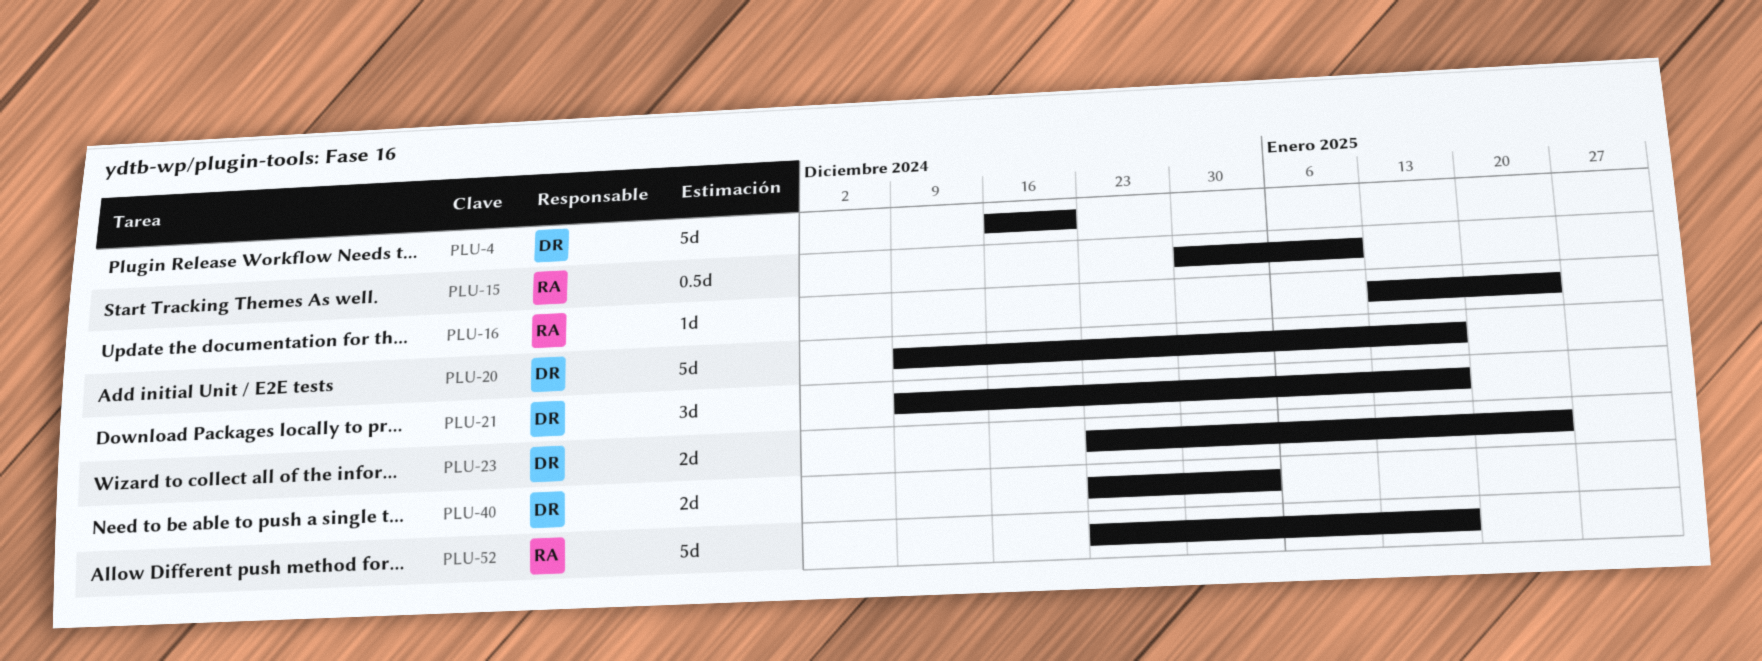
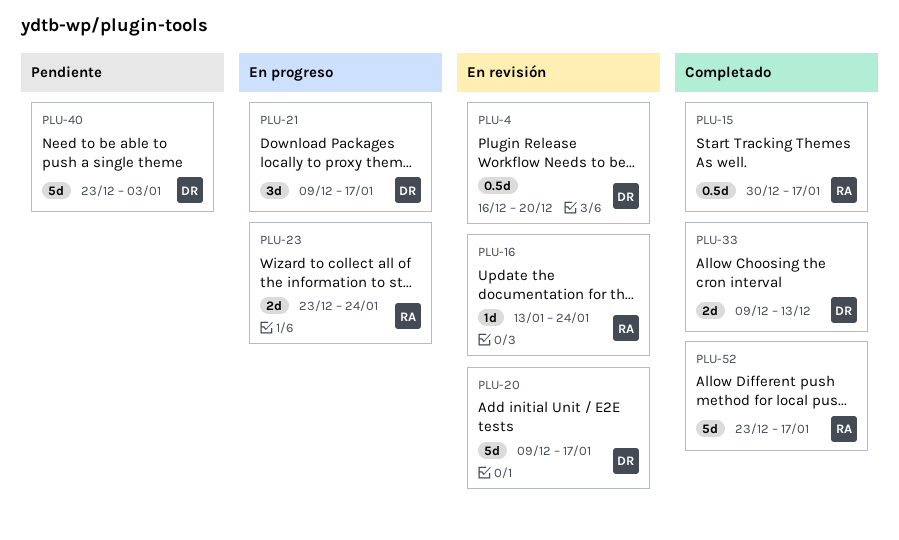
PLU-4, estimate: 5d -> 0.5d
PLU-15, due: Jan 10 -> Jan 17
PLU-23, owner: DR -> RA
PLU-33: none -> present
PLU-40, estimate: 2d -> 5d

